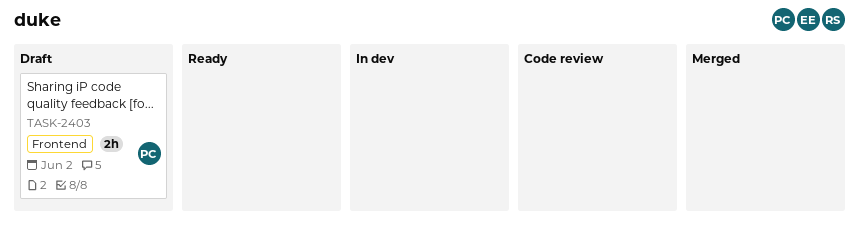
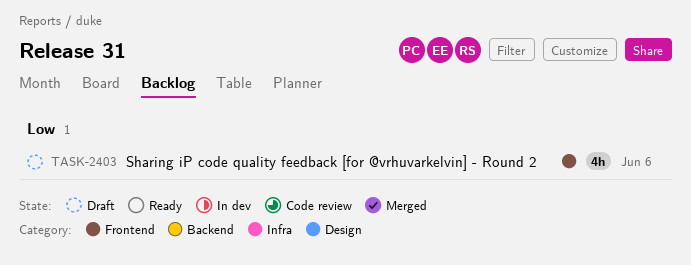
TASK-2403, estimate: 2h -> 4h
TASK-2403, due: Jun 2 -> Jun 6

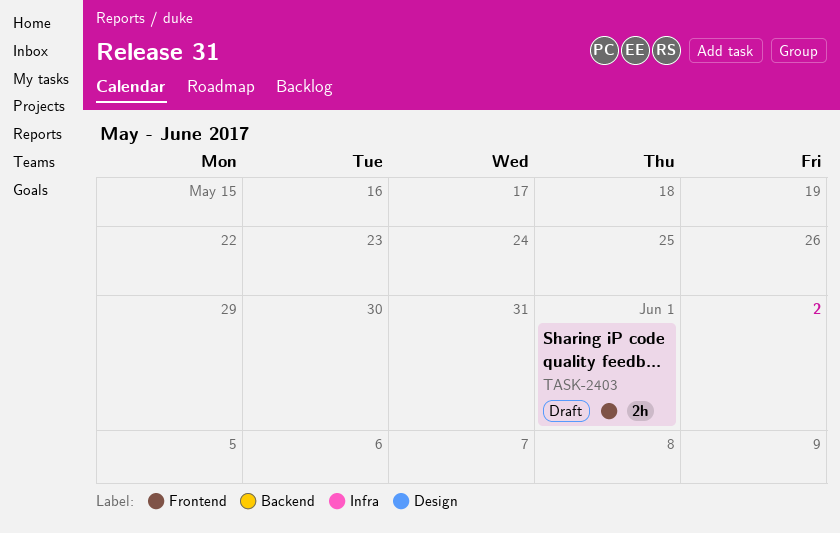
TASK-2403, estimate: 4h -> 2h
TASK-2403, due: Jun 6 -> Jun 1

